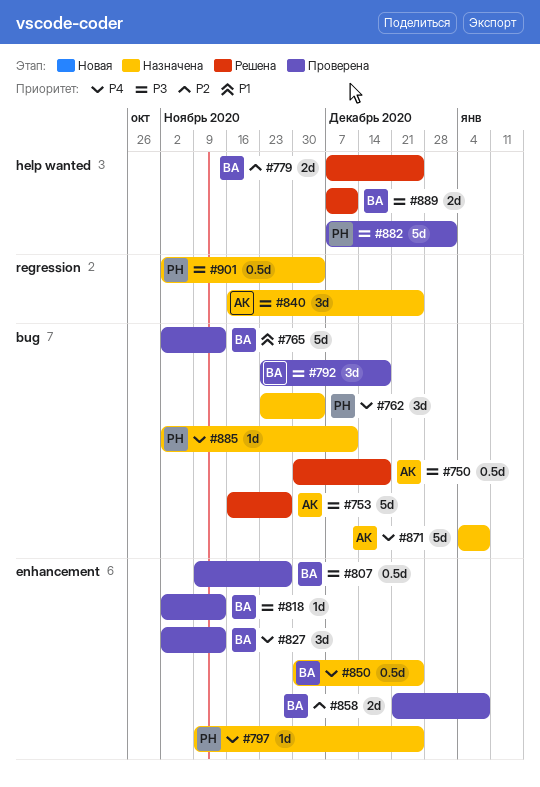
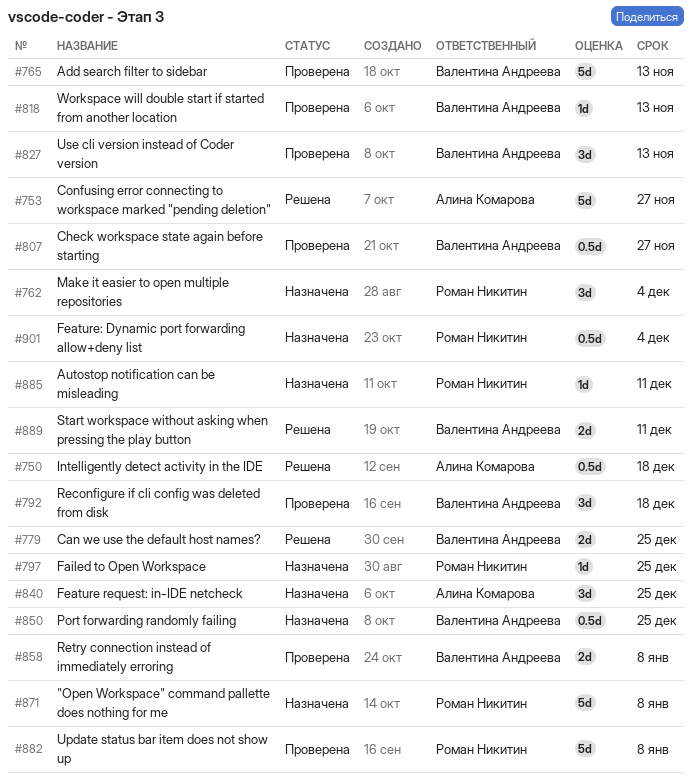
#871, owner: Алина Комарова -> Роман Никитин
#882, due: Jan 1 -> Jan 8

